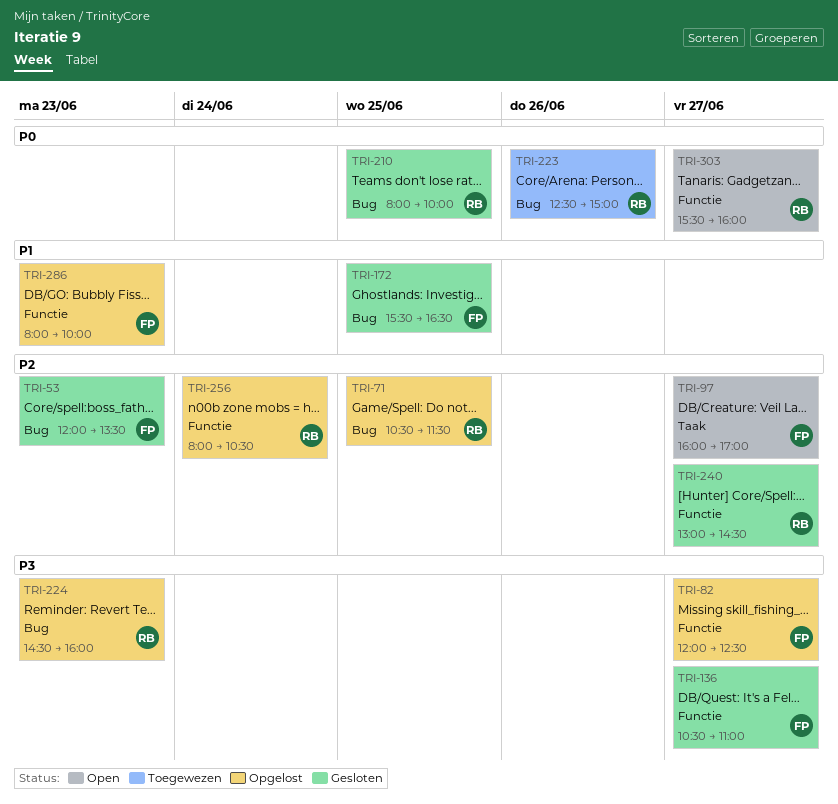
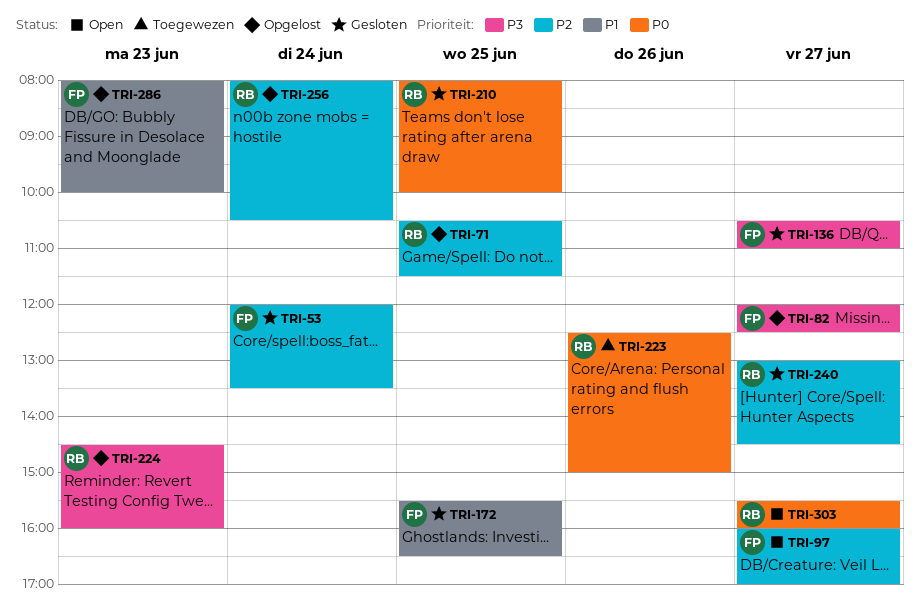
TRI-53, day: Jun 23 -> Jun 24

